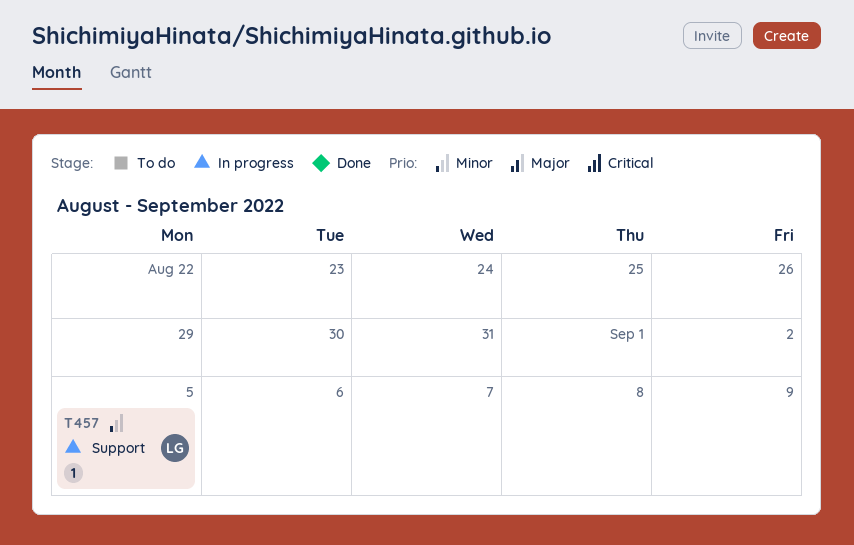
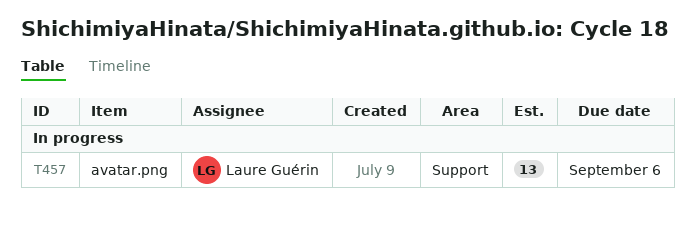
T457, estimate: 1 -> 13
T457, due: Sep 5 -> Sep 6

